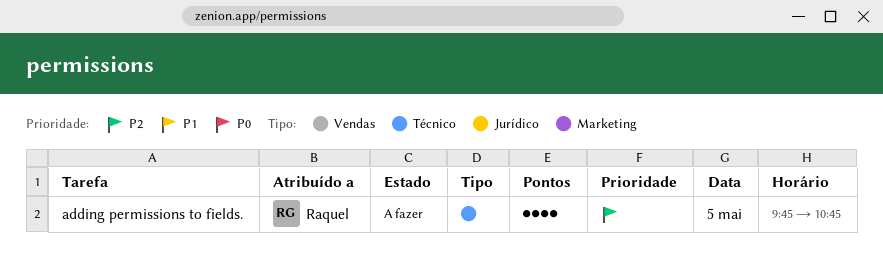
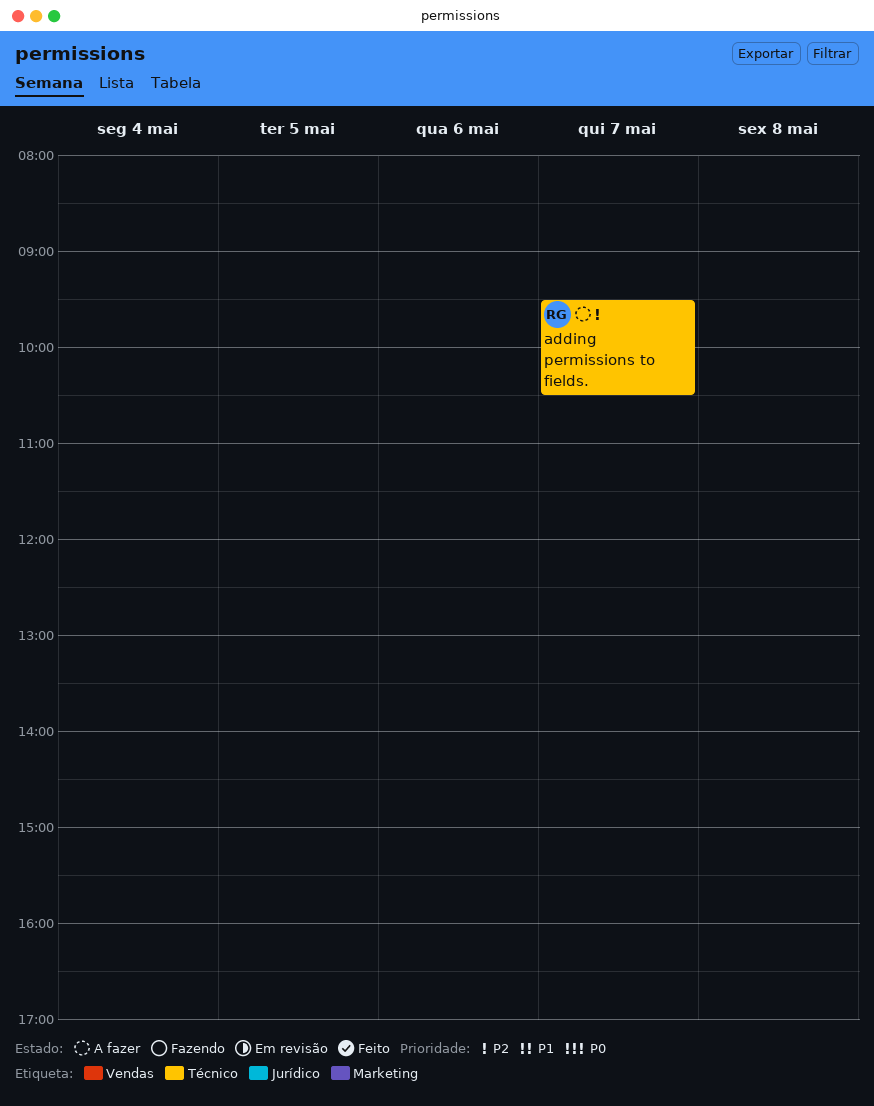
adding permissions to fields., day: May 5 -> May 7
adding permissions to fields., begins: 09:45 -> 09:30
adding permissions to fields., ends: 10:45 -> 10:30

